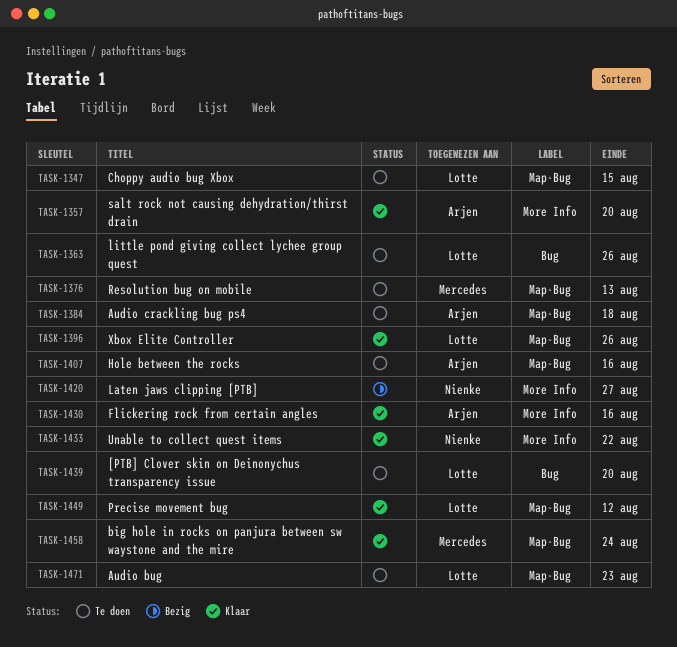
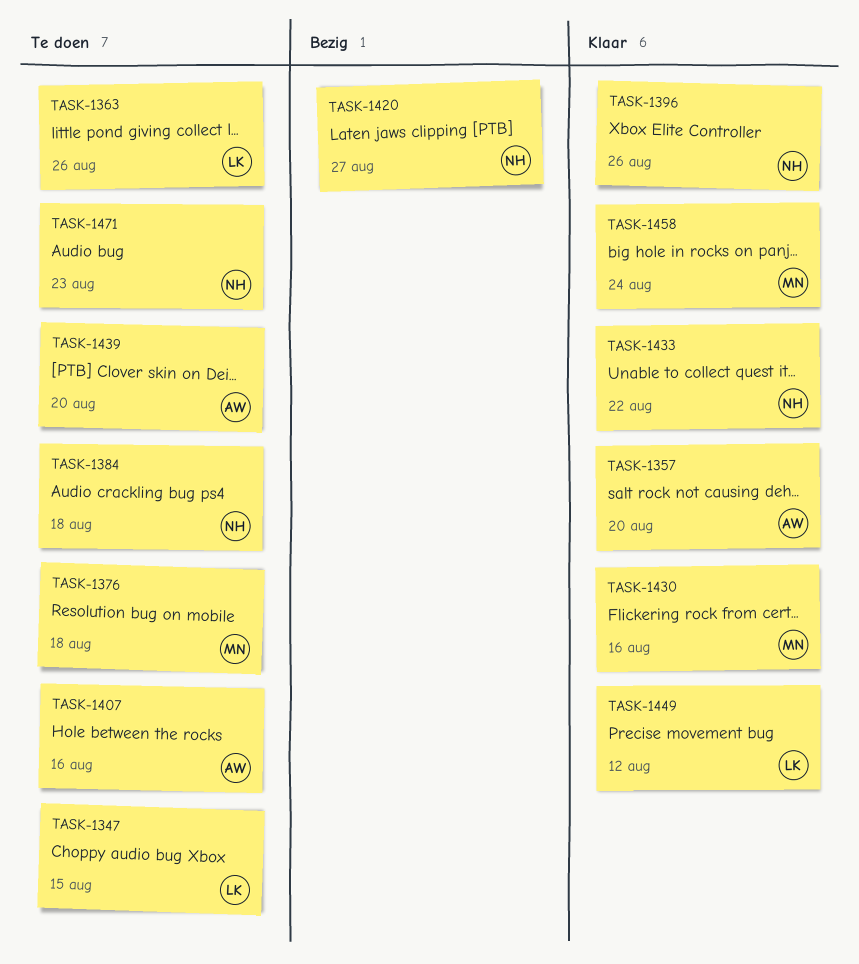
TASK-1376, due: Aug 13 -> Aug 18
TASK-1384, owner: Arjen -> Nienke
TASK-1396, owner: Lotte -> Nienke
TASK-1430, owner: Arjen -> Mercedes
TASK-1439, owner: Lotte -> Arjen
TASK-1471, owner: Lotte -> Nienke

